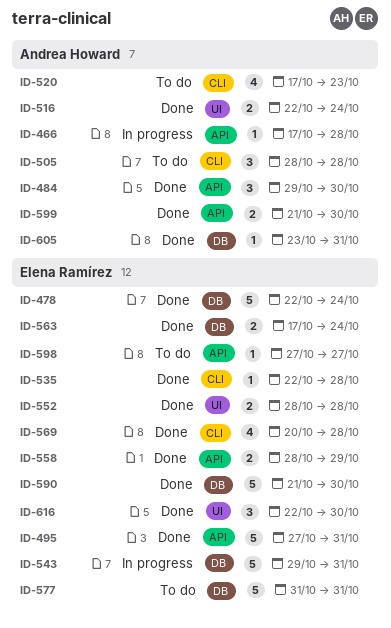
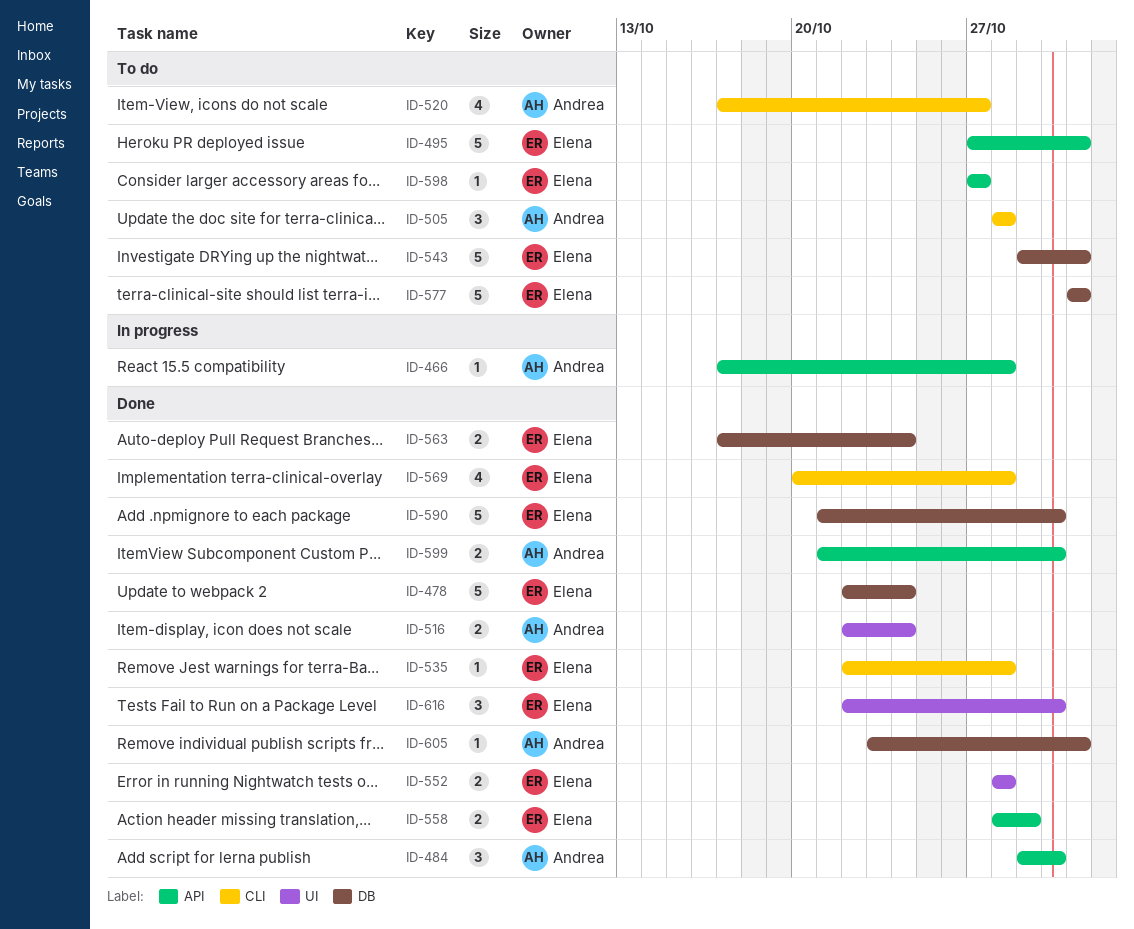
ID-495, status: Done -> To do
ID-520, due: Oct 23 -> Oct 27
ID-543, status: In progress -> To do

